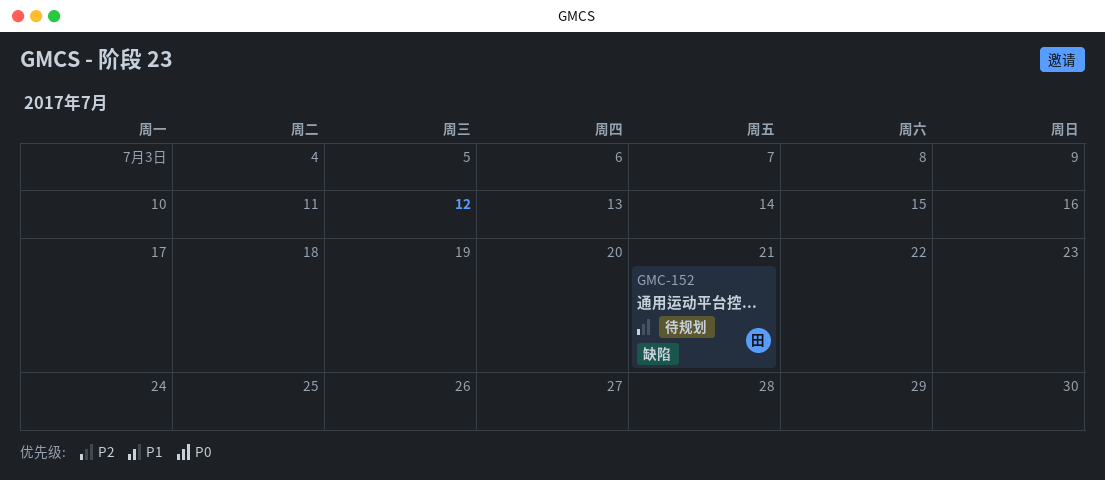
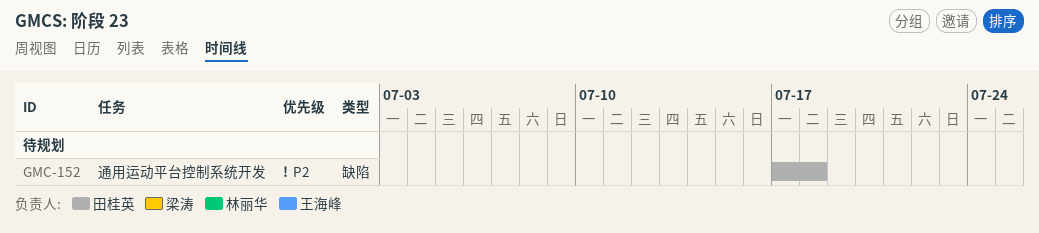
GMC-152, due: Jul 21 -> Jul 18

